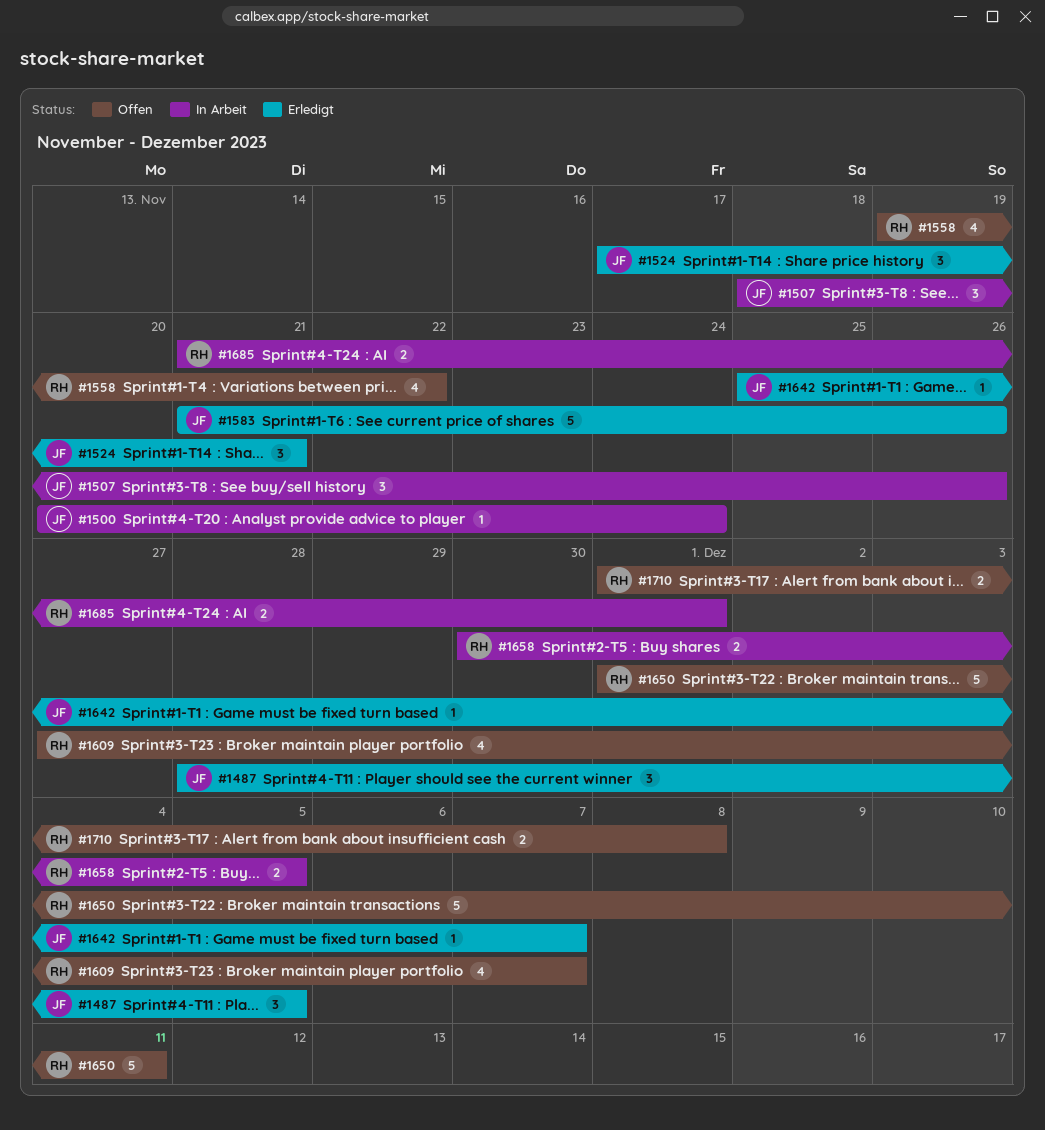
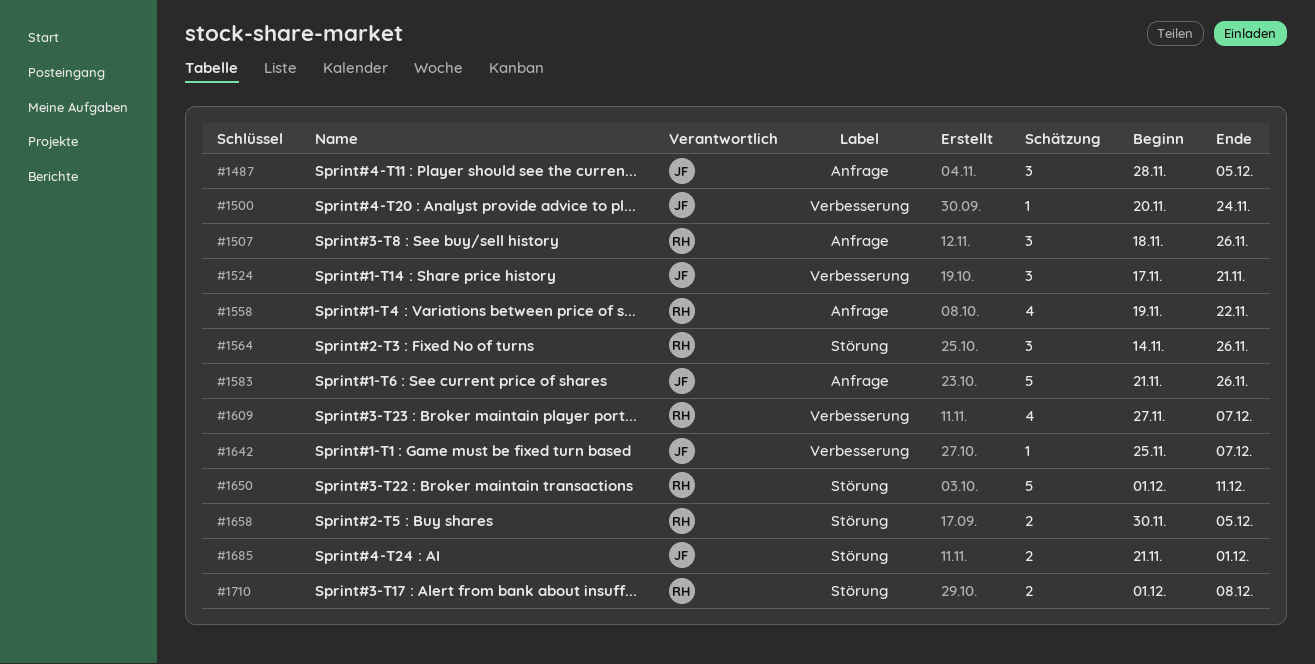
#1507, owner: JF -> RH
#1564: none -> present
#1685, owner: RH -> JF

